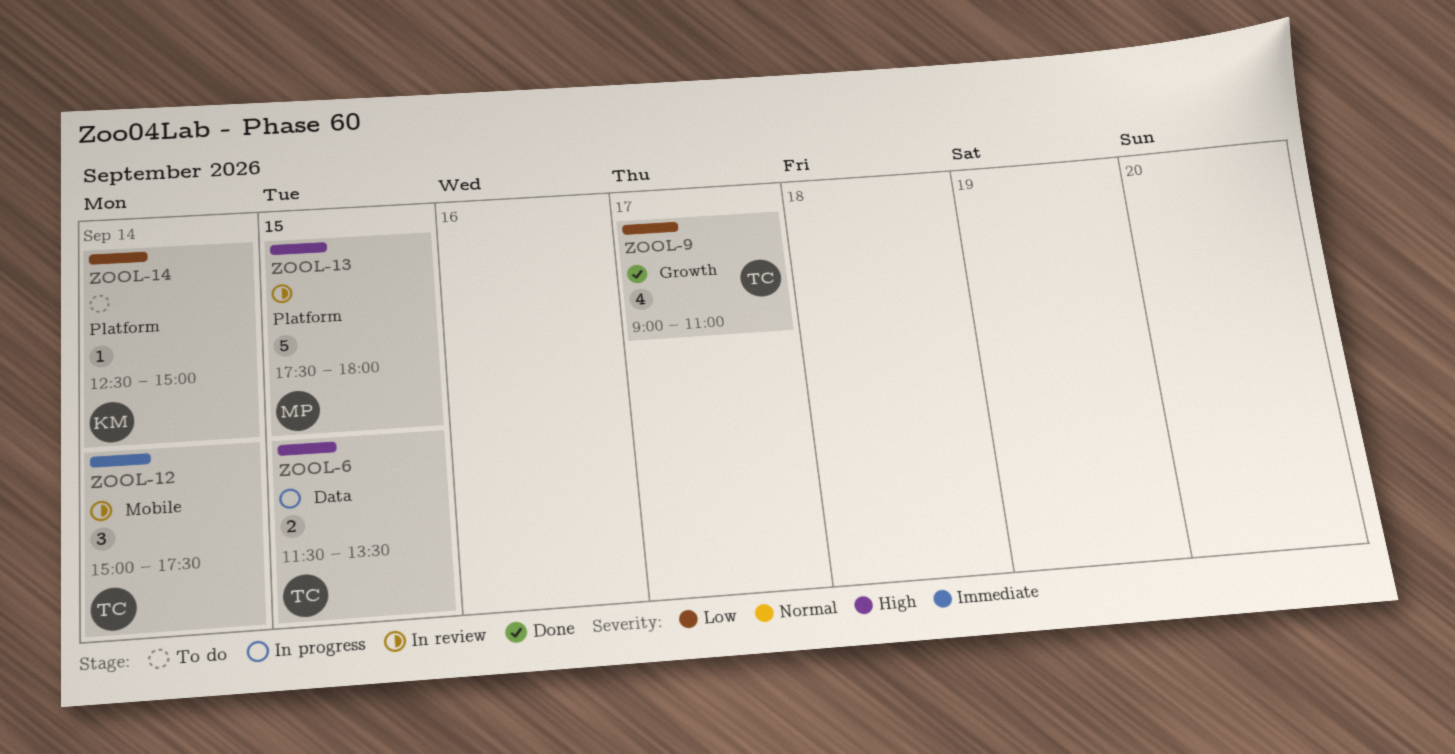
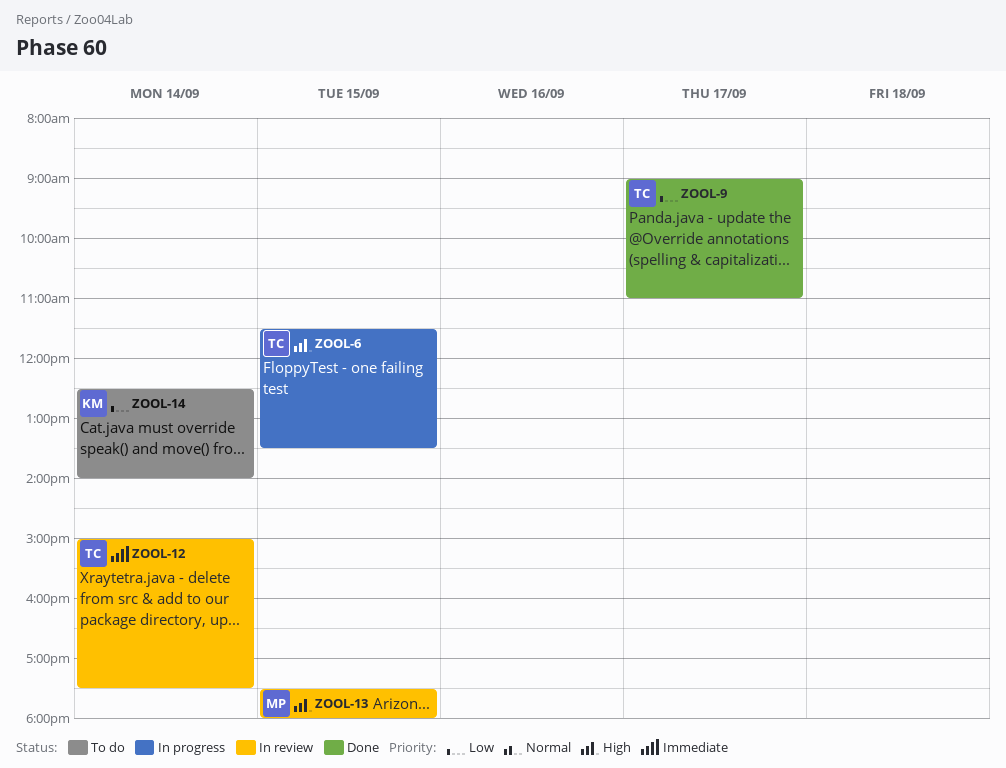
ZOOL-14, ends: 15:00 -> 14:00

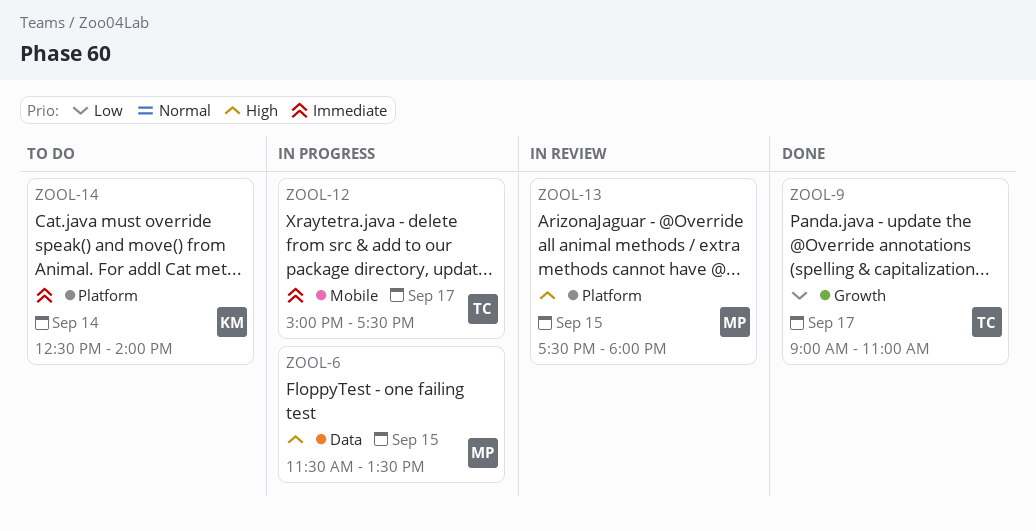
ZOOL-6, owner: TC -> MP
ZOOL-12, status: In review -> In progress
ZOOL-12, day: Sep 14 -> Sep 17
ZOOL-14, priority: Low -> Immediate

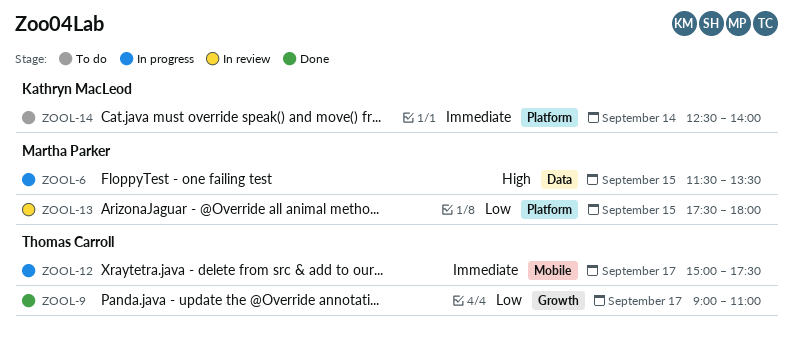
ZOOL-13, priority: High -> Low

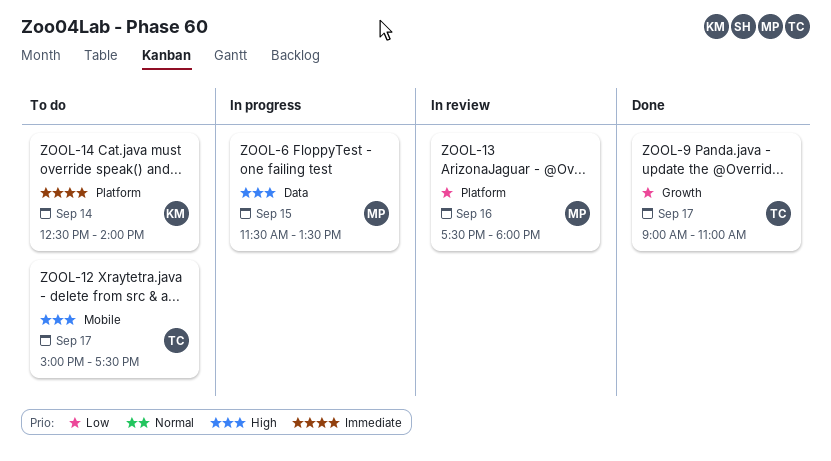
ZOOL-12, status: In progress -> To do
ZOOL-12, priority: Immediate -> High
ZOOL-13, day: Sep 15 -> Sep 16

